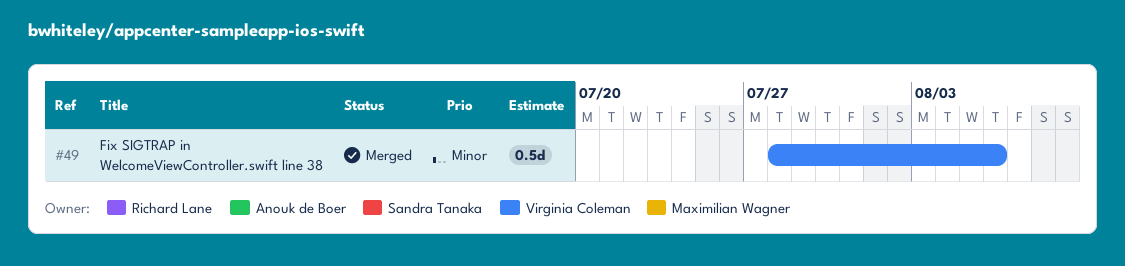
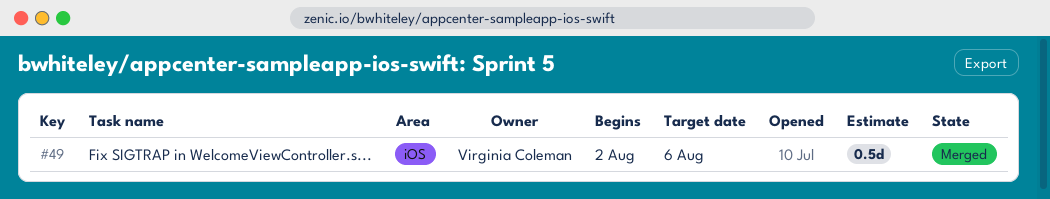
#49, start: Jul 28 -> Aug 2

